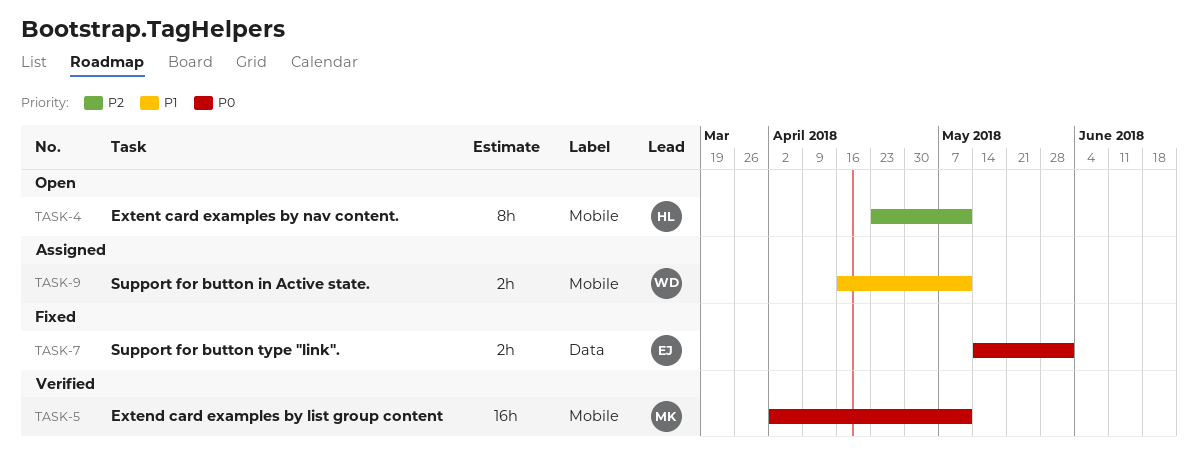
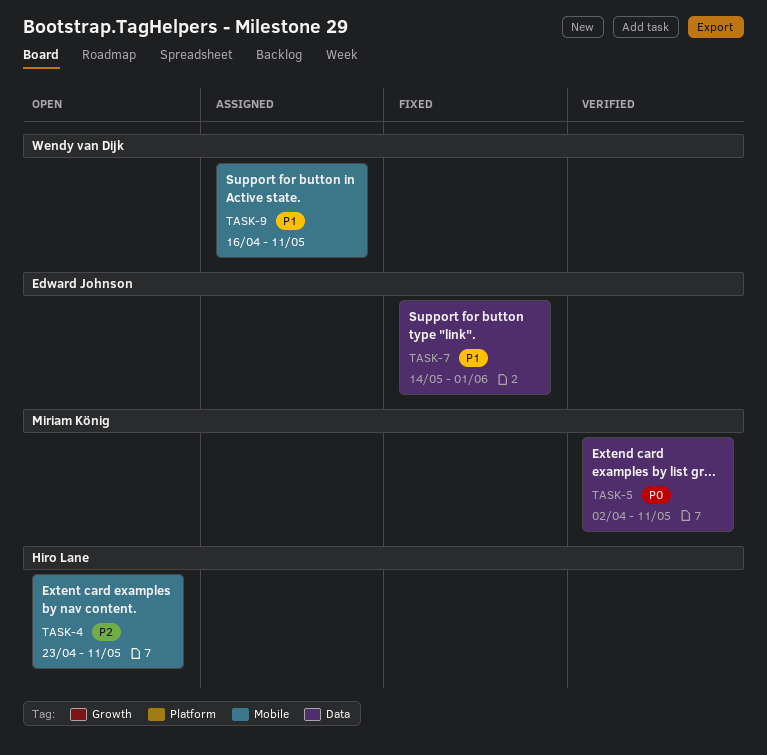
TASK-5, label: Mobile -> Data
TASK-7, priority: P0 -> P1

